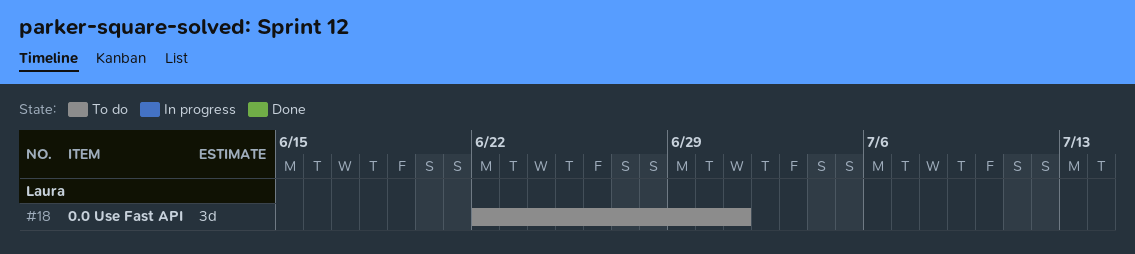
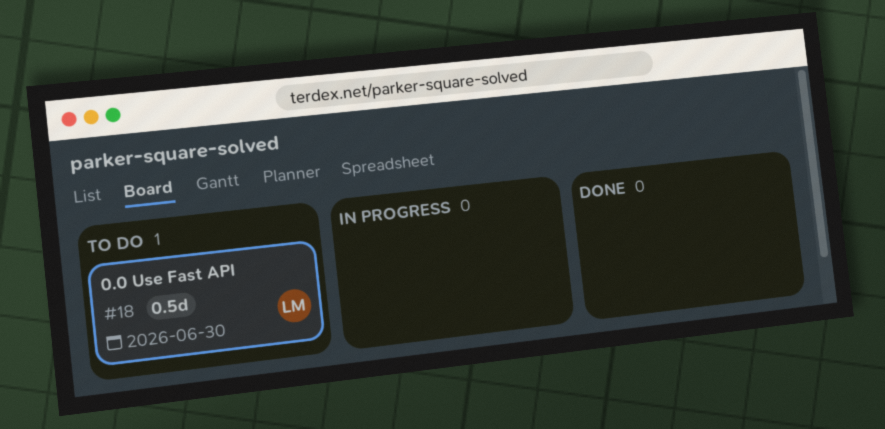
#18, estimate: 3d -> 0.5d
#18, due: Jul 1 -> Jun 30

